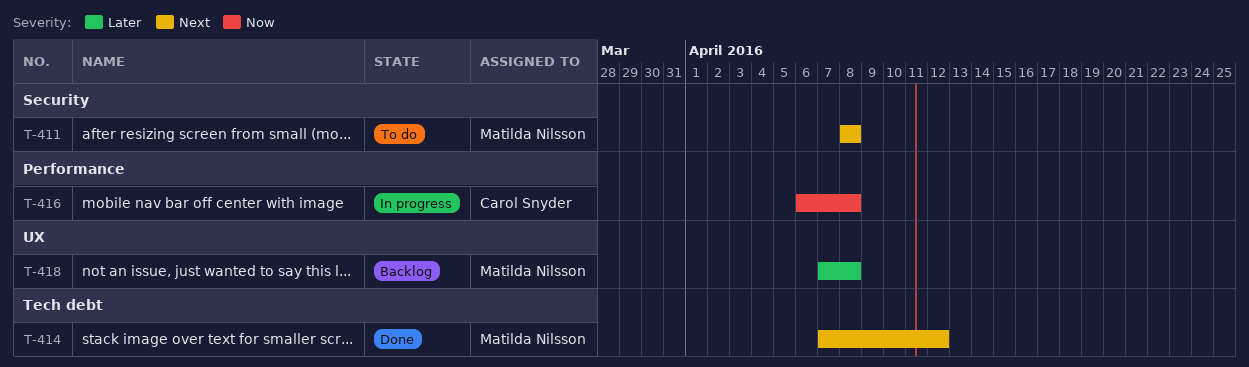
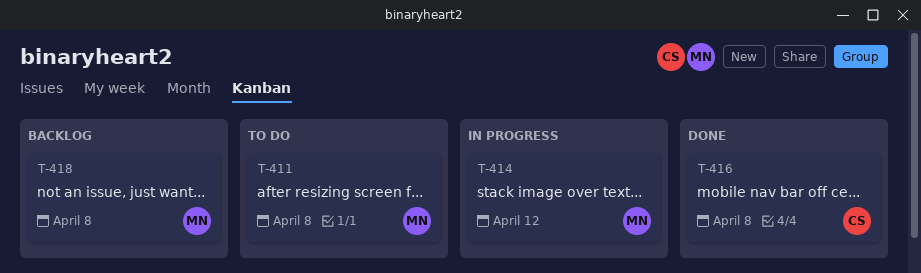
T-414, status: Done -> In progress
T-416, status: In progress -> Done

